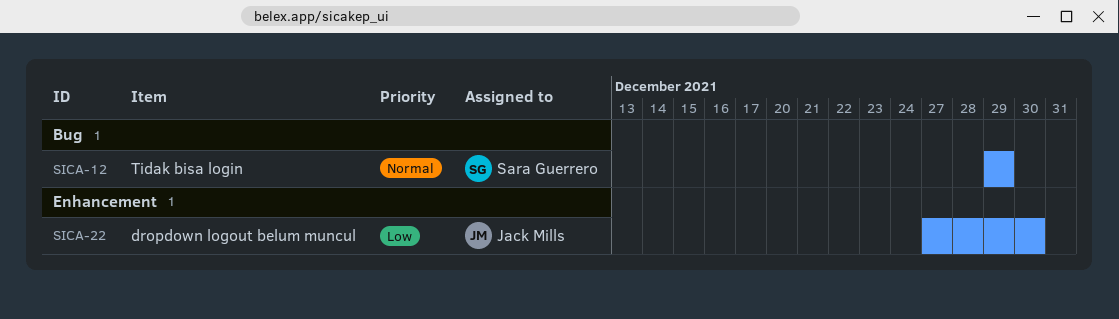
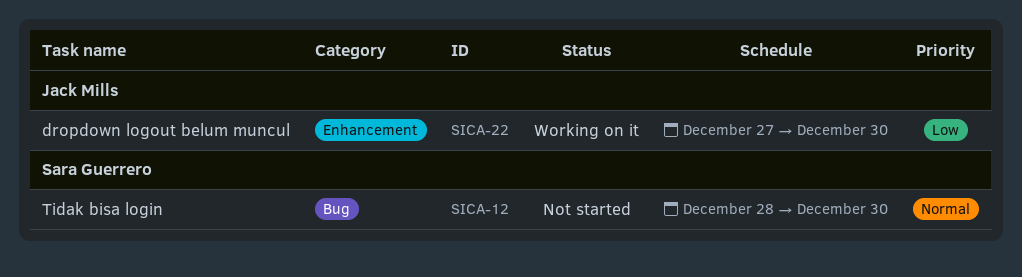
SICA-12, start: Dec 29 -> Dec 28
SICA-12, due: Dec 29 -> Dec 30

